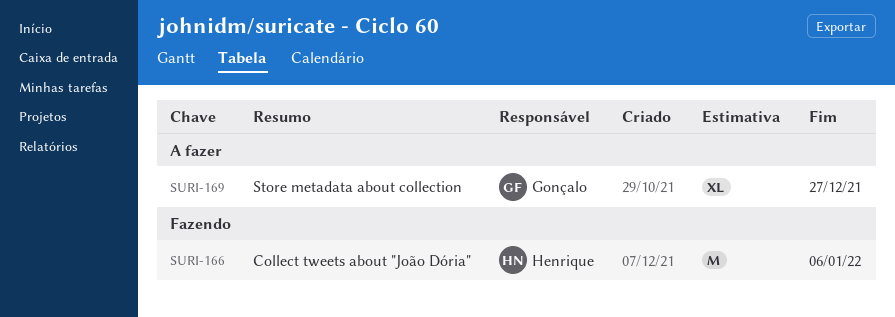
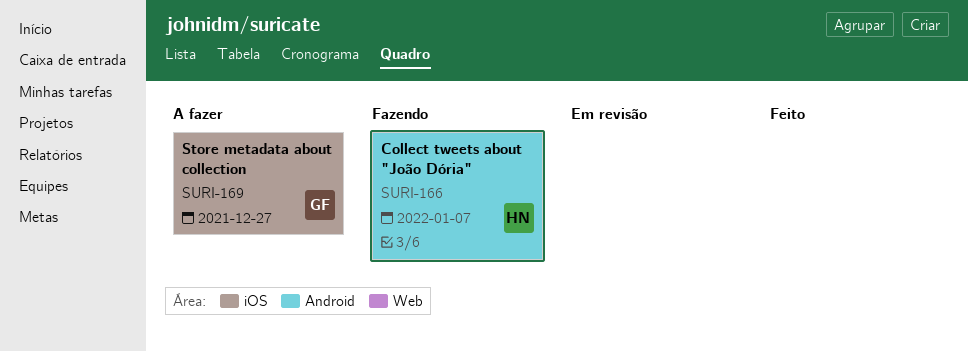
SURI-166, due: Jan 6 -> Jan 7

